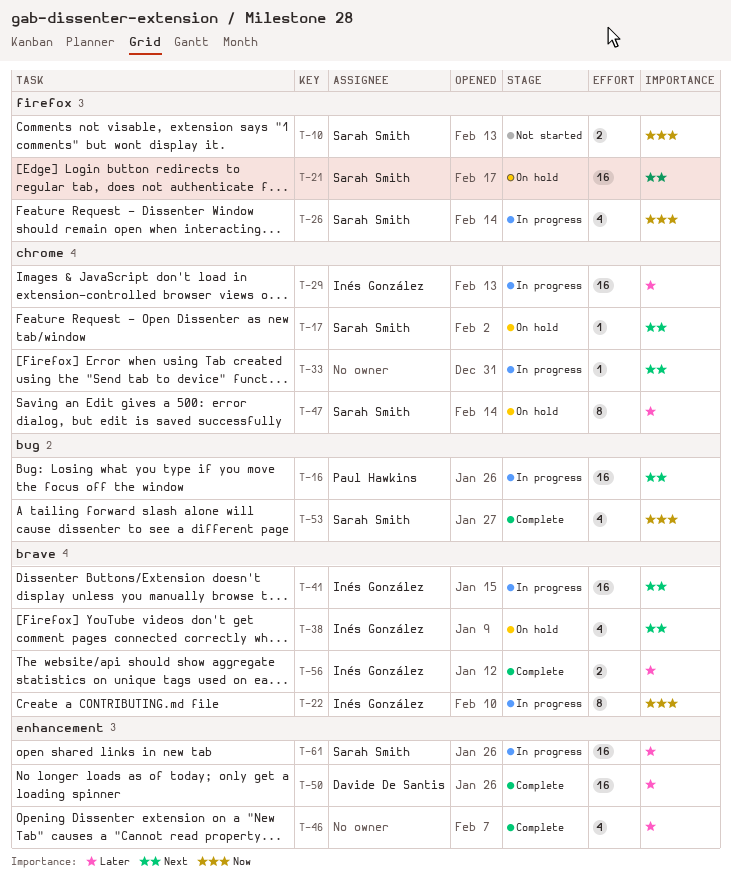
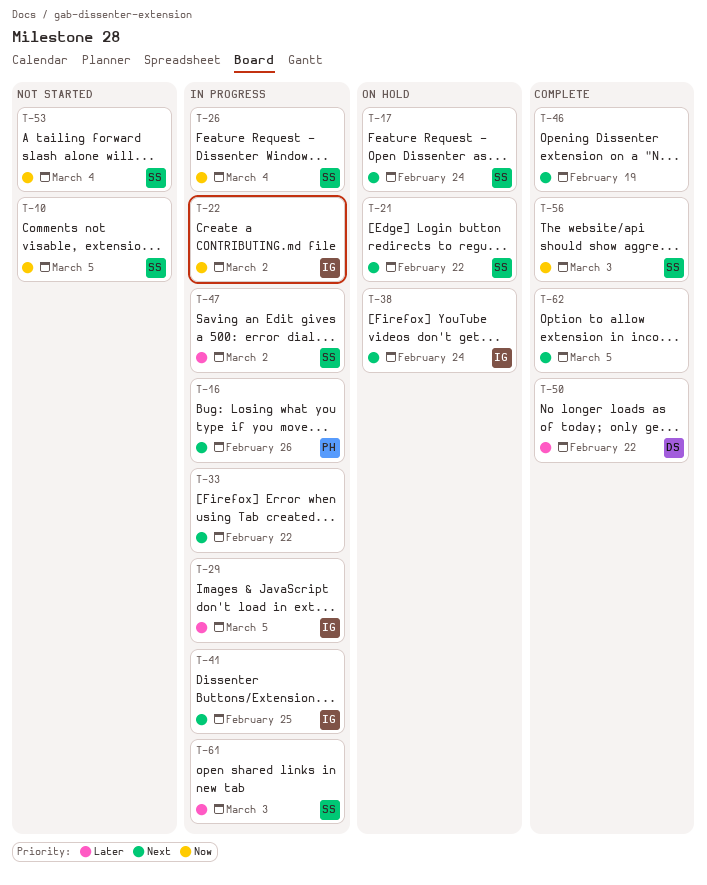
T-46, priority: Later -> Next
T-47, status: On hold -> In progress
T-53, status: Complete -> Not started
T-56, owner: Inés González -> Sarah Smith
T-56, priority: Later -> Now
T-62: none -> present

